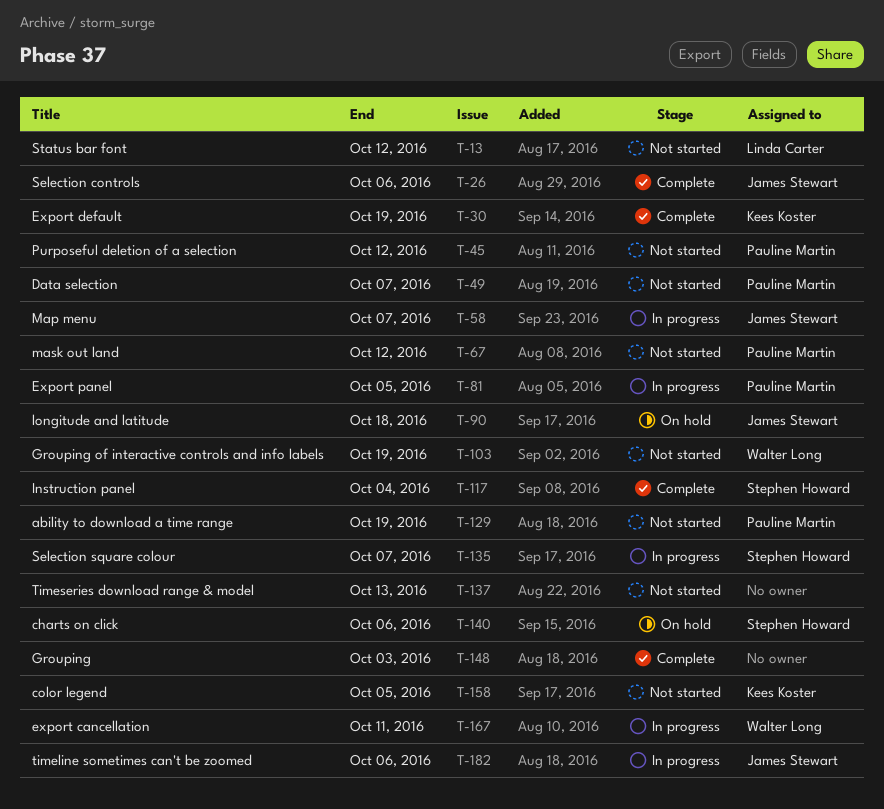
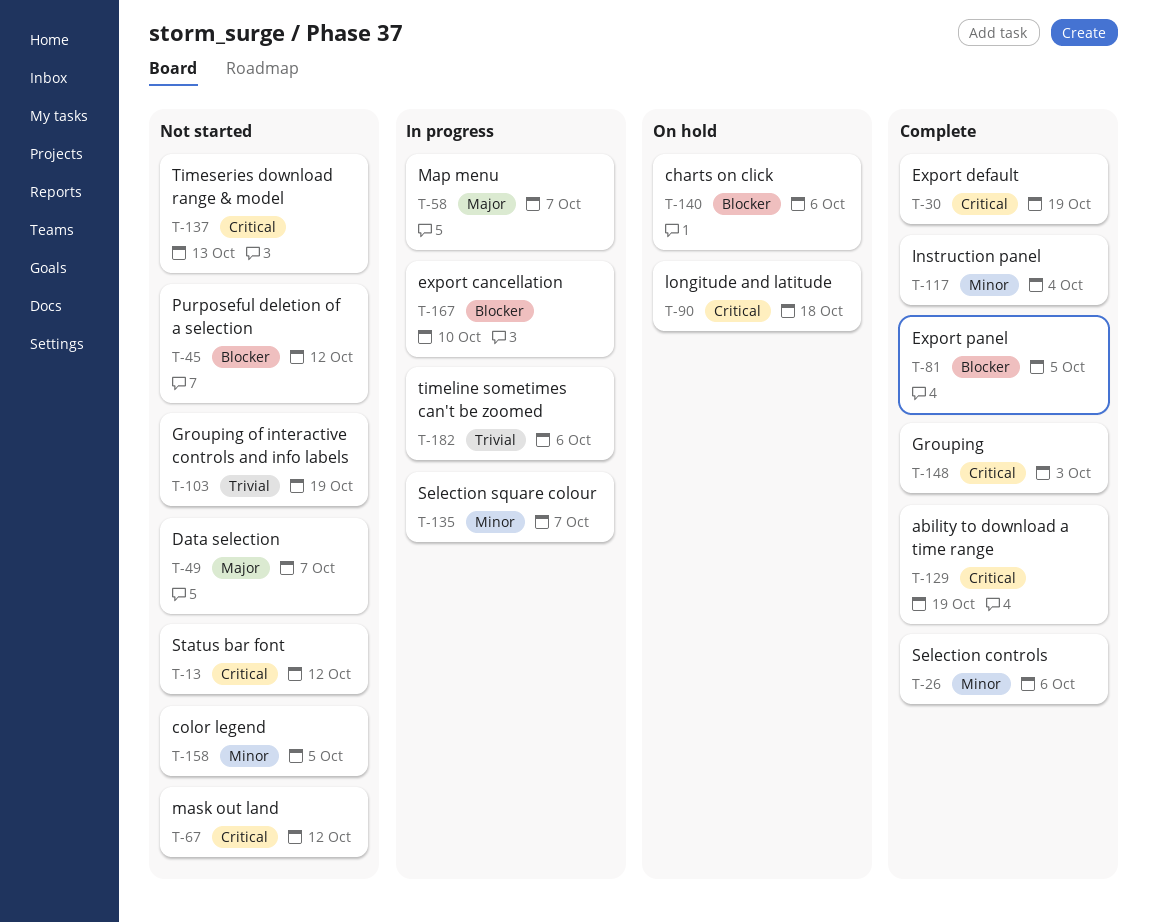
T-81, status: In progress -> Complete
T-129, status: Not started -> Complete
T-167, due: Oct 11 -> Oct 10

